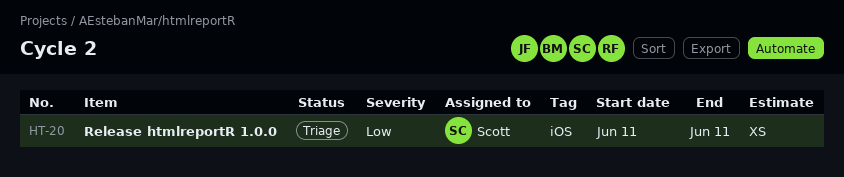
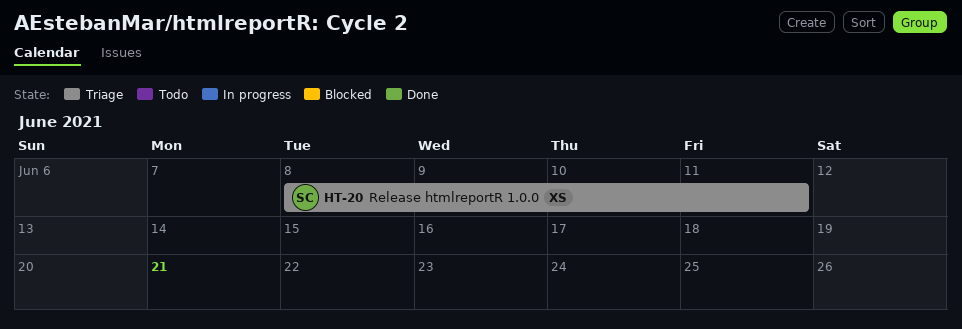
HT-20, start: Jun 11 -> Jun 8

